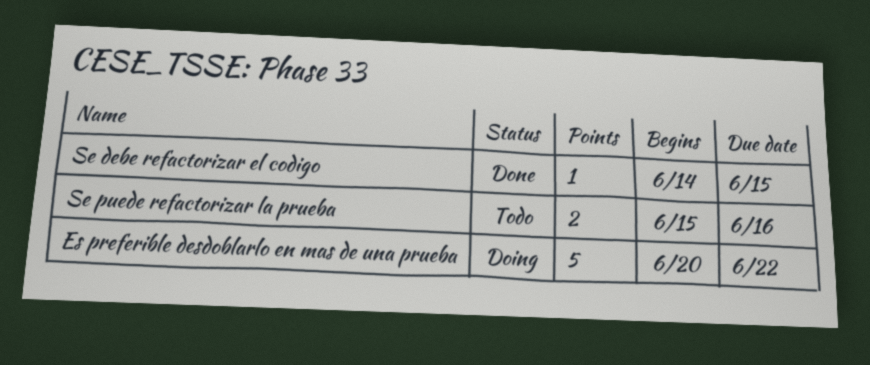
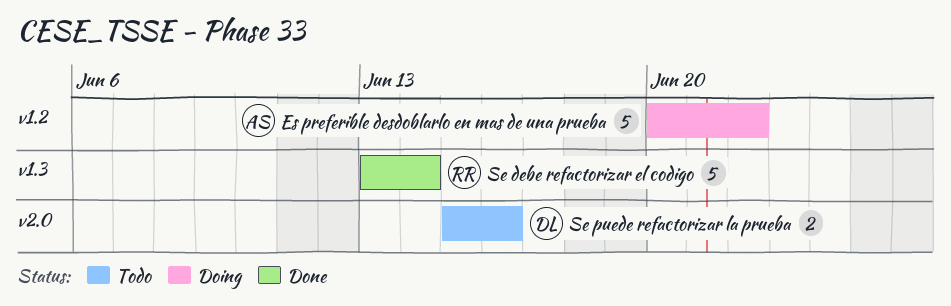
Se debe refactorizar el codigo, estimate: 1 -> 5
Se debe refactorizar el codigo, start: Jun 14 -> Jun 13
Se debe refactorizar el codigo, due: Jun 15 -> Jun 14

